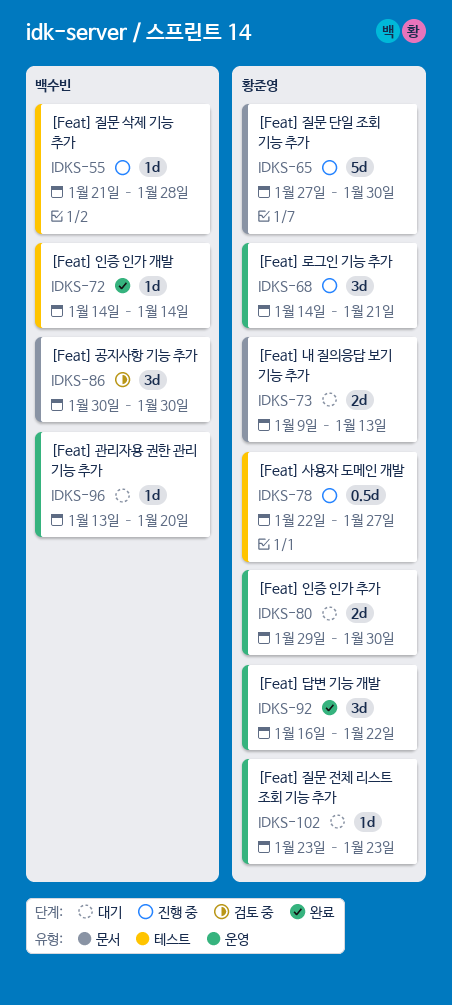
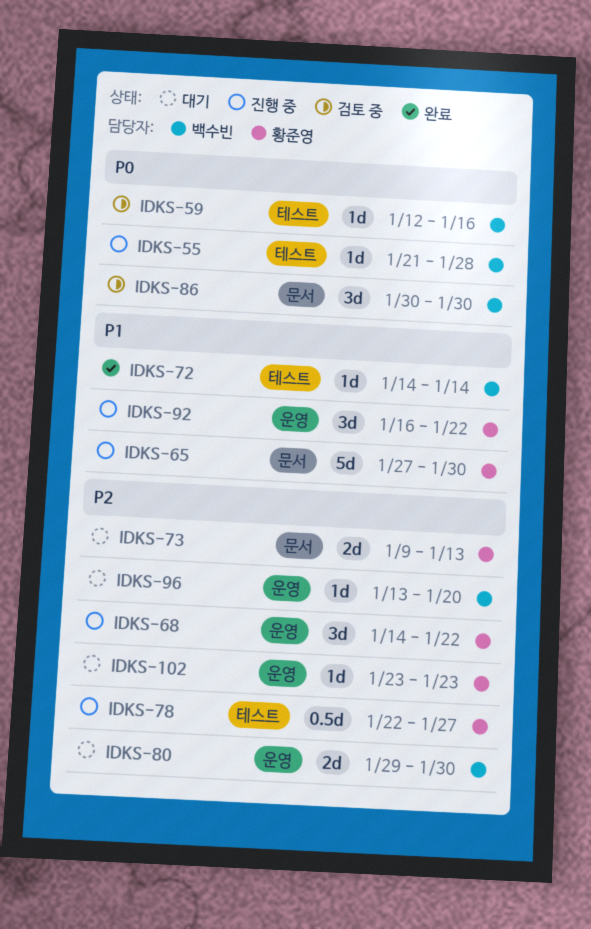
IDKS-59: none -> present
IDKS-68, due: Jan 21 -> Jan 22
IDKS-80, owner: 황준영 -> 백수빈
IDKS-92, status: 완료 -> 진행 중

